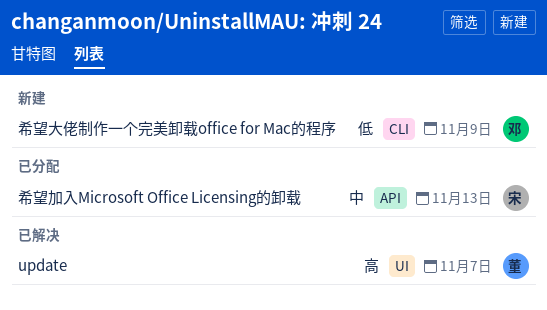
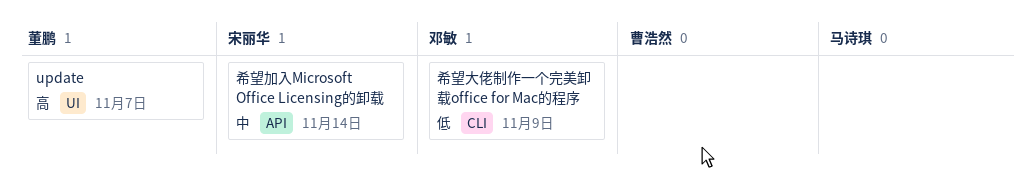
希望加入Microsoft Office Licensing的卸载, due: Nov 13 -> Nov 14

